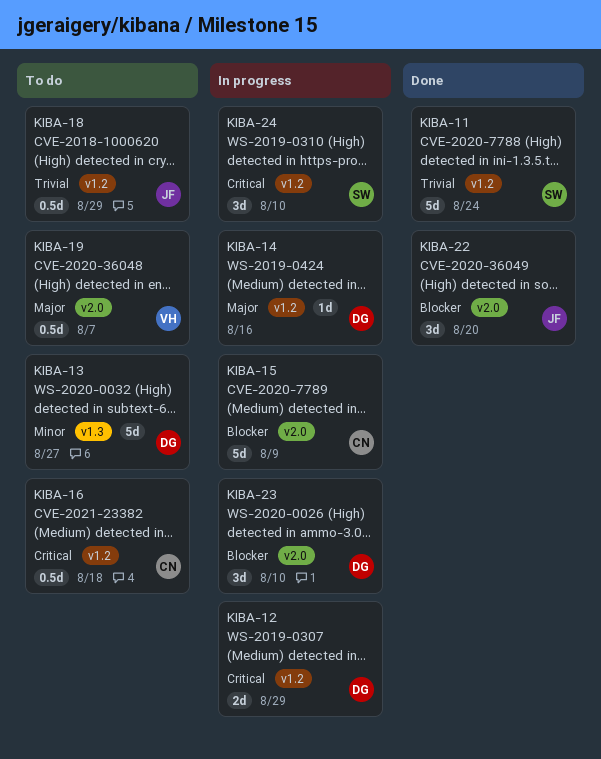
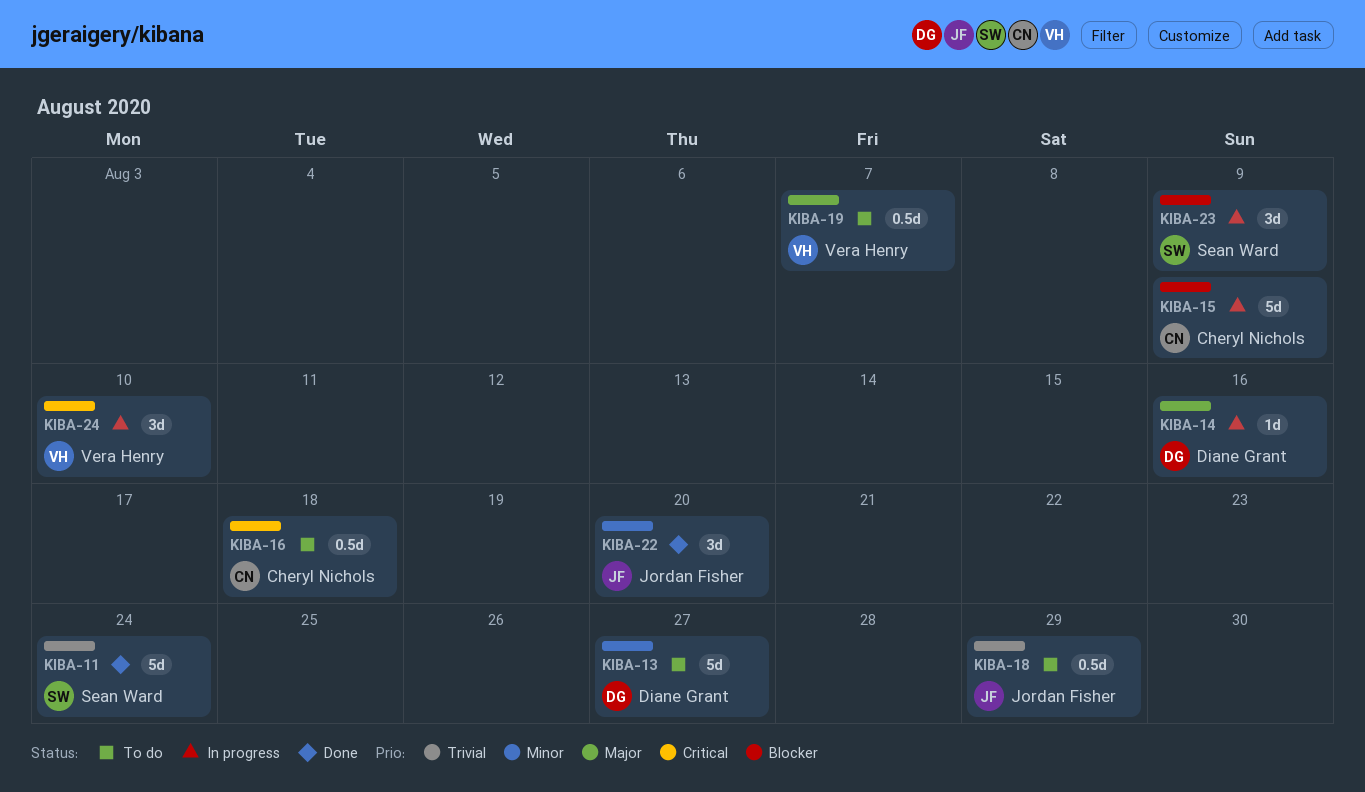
KIBA-12: present -> none
KIBA-22, priority: Blocker -> Minor
KIBA-23, owner: Diane Grant -> Sean Ward
KIBA-23, due: Aug 10 -> Aug 9
KIBA-24, owner: Sean Ward -> Vera Henry

